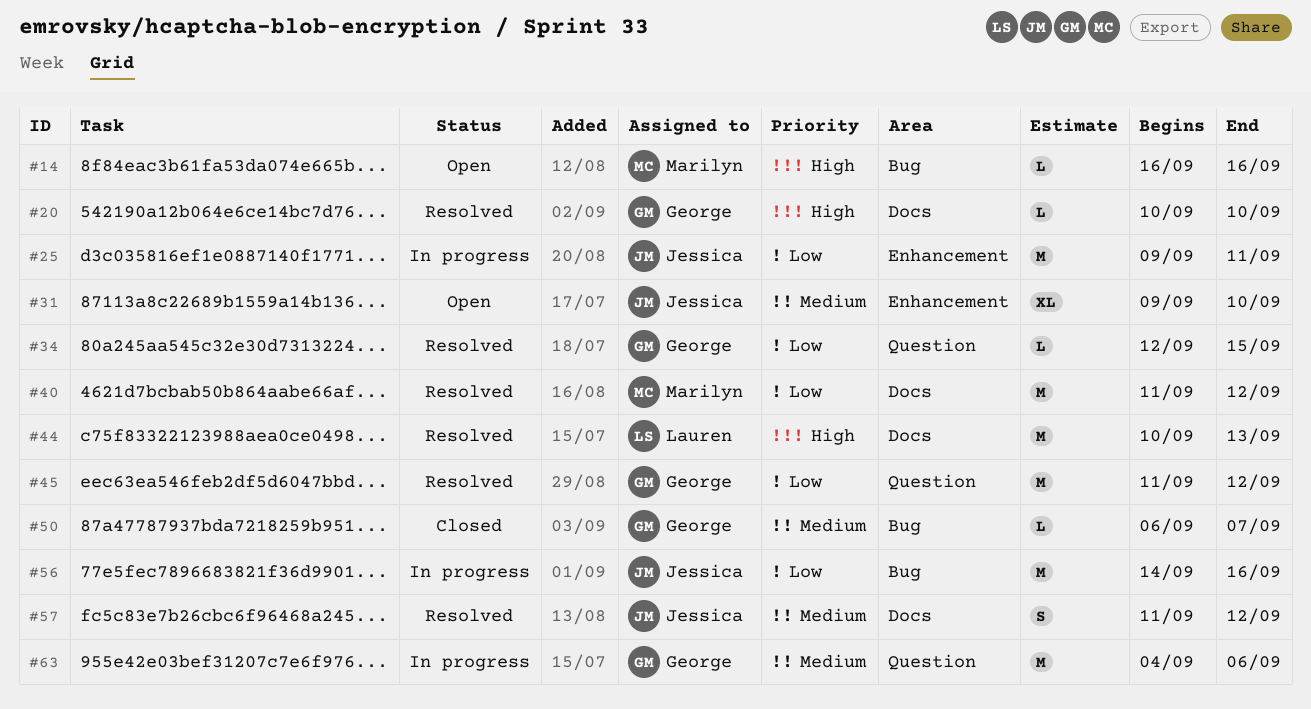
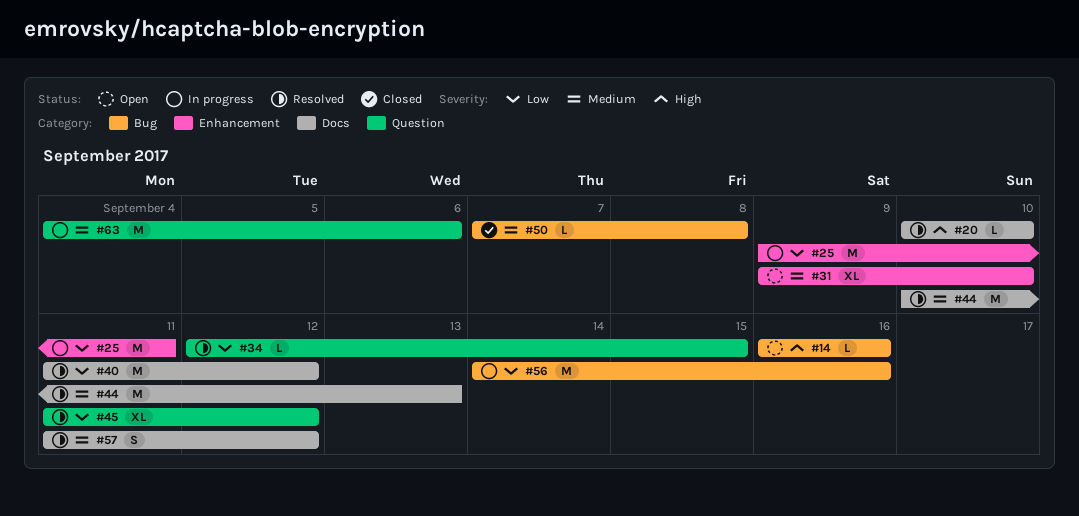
#44, priority: High -> Medium
#45, estimate: M -> XL
#50, start: Sep 6 -> Sep 7
#50, due: Sep 7 -> Sep 8

